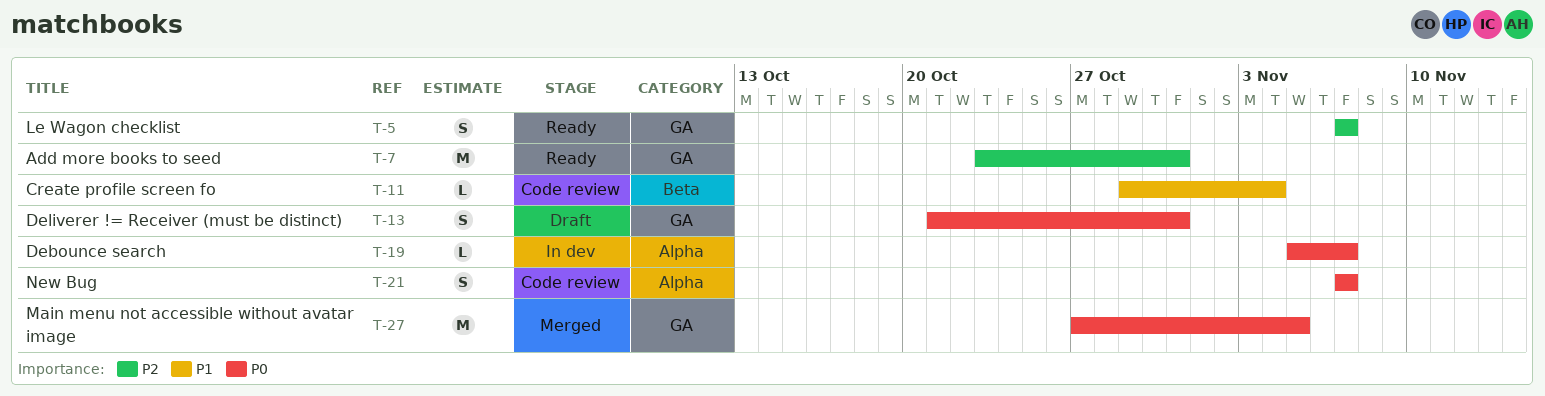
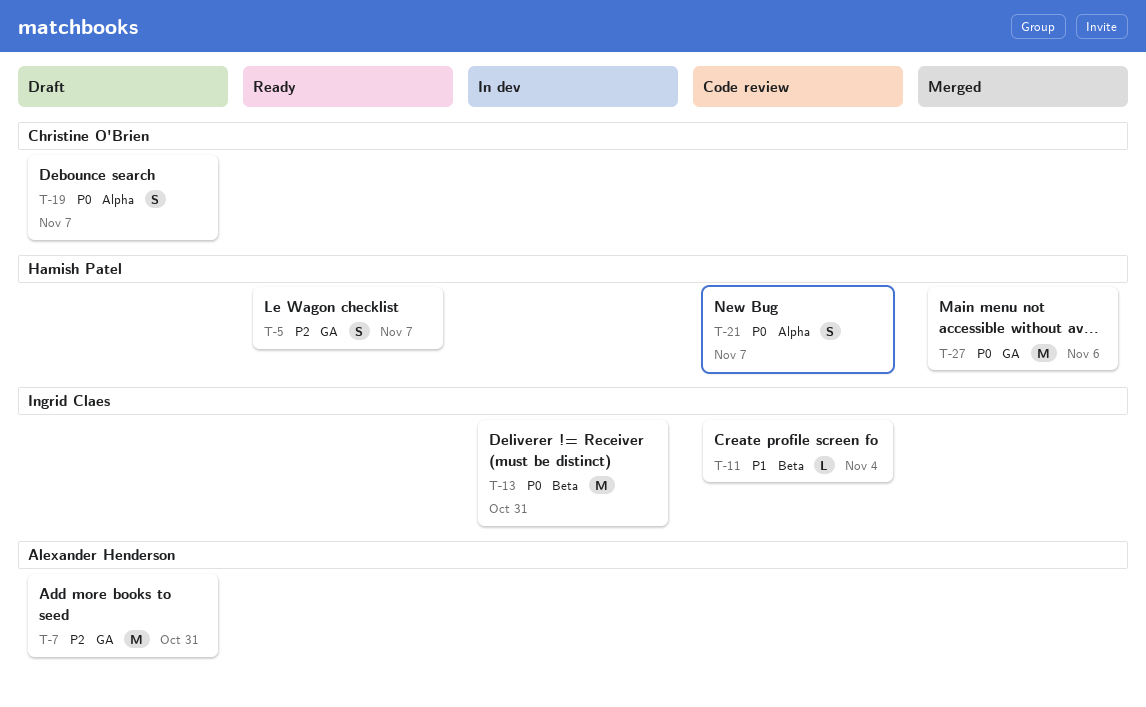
T-7, status: Ready -> Draft
T-13, status: Draft -> In dev
T-13, label: GA -> Beta
T-13, estimate: S -> M
T-19, status: In dev -> Draft
T-19, estimate: L -> S
T-27, due: Nov 5 -> Nov 6

